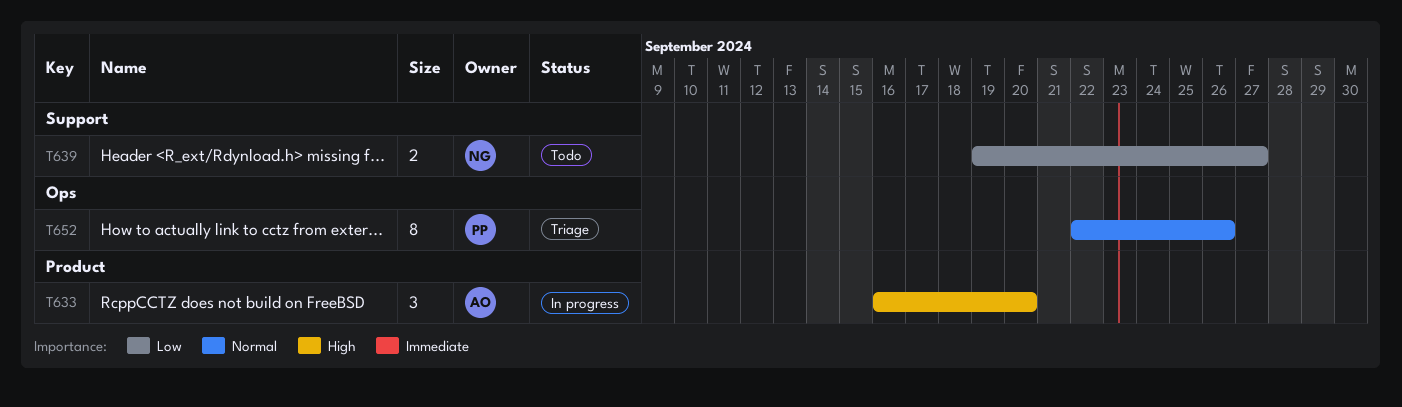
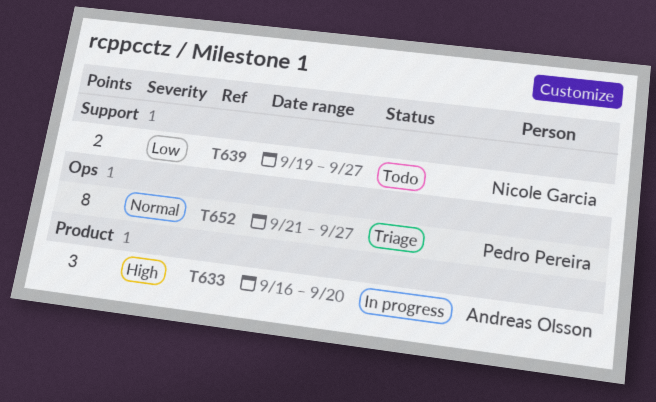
T652, start: Sep 22 -> Sep 21
T652, due: Sep 26 -> Sep 27

